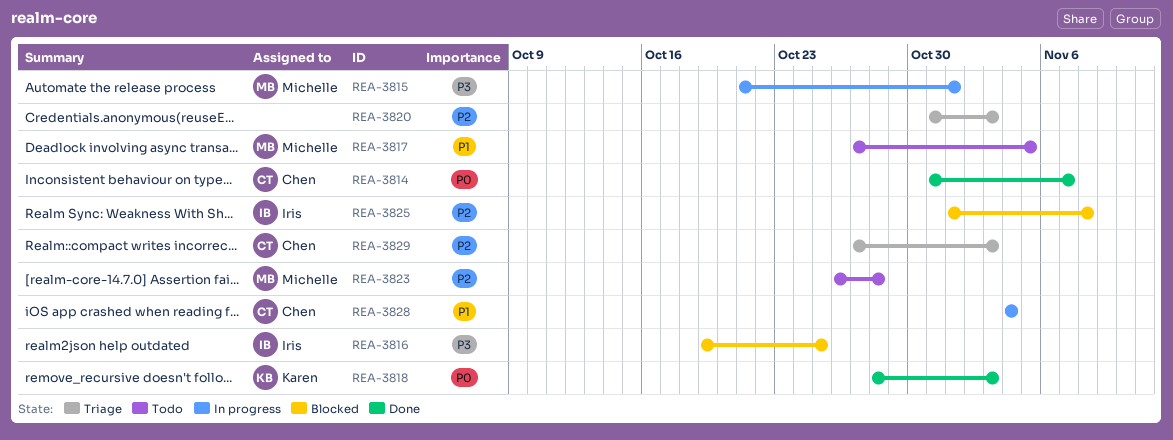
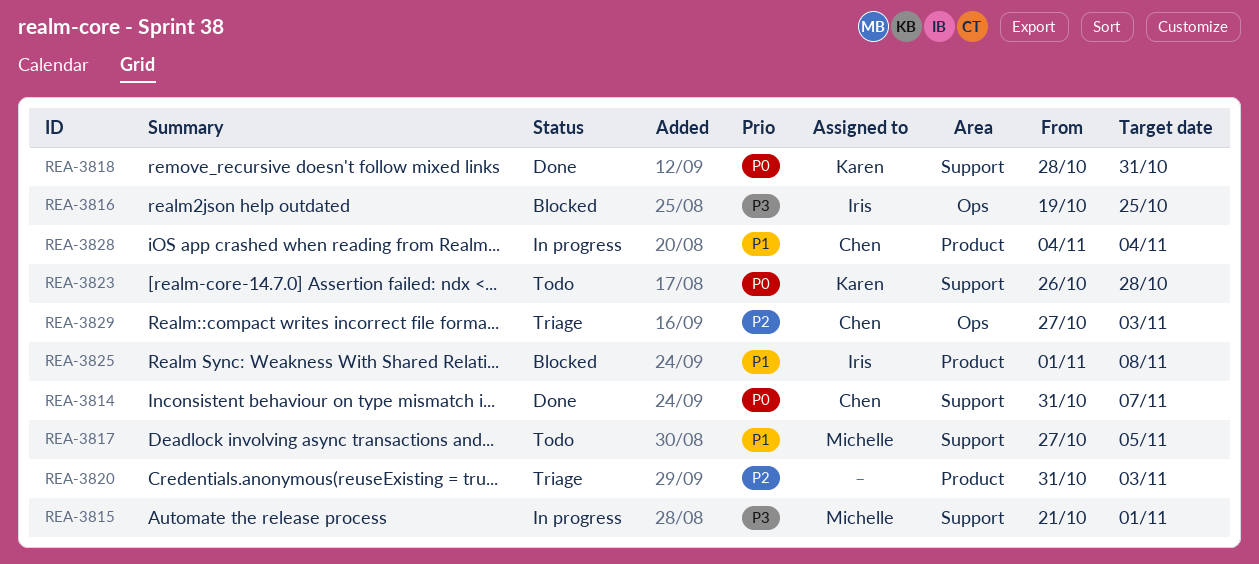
REA-3818, due: Nov 3 -> Oct 31
REA-3823, owner: Michelle -> Karen
REA-3823, priority: P2 -> P0
REA-3825, priority: P2 -> P1

